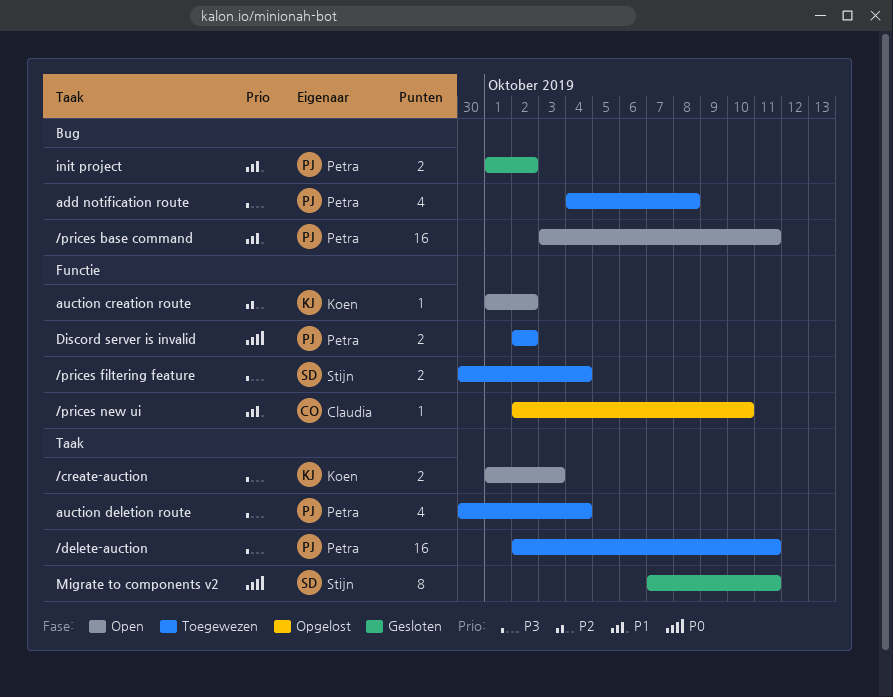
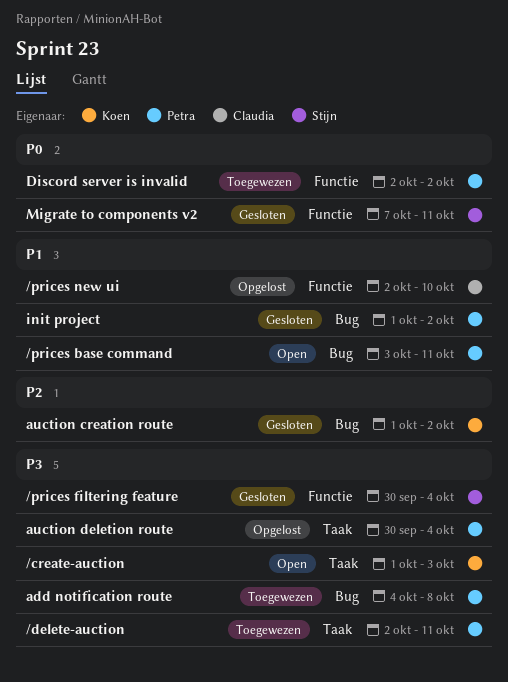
/prices filtering feature, status: Toegewezen -> Gesloten
auction creation route, status: Open -> Gesloten
auction creation route, label: Functie -> Bug
auction deletion route, status: Toegewezen -> Opgelost
Migrate to components v2, label: Taak -> Functie

